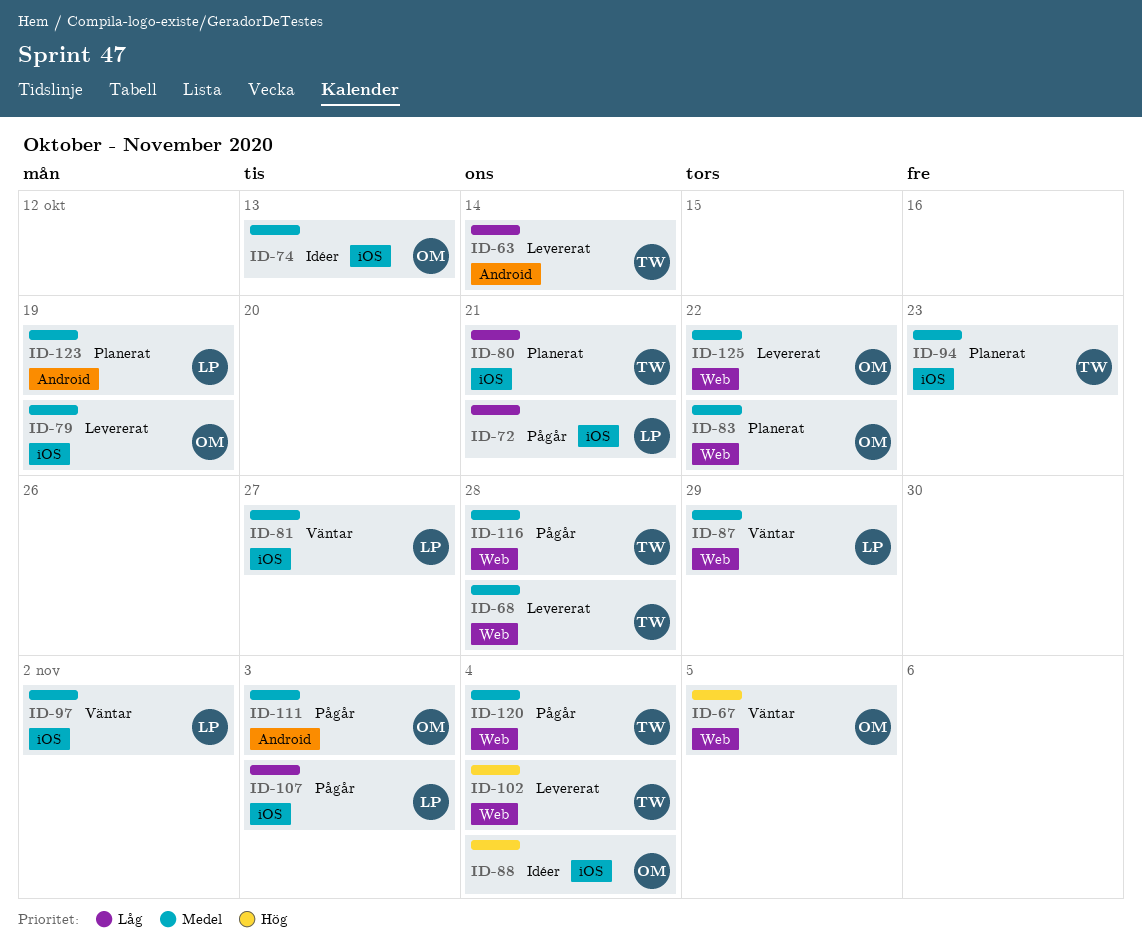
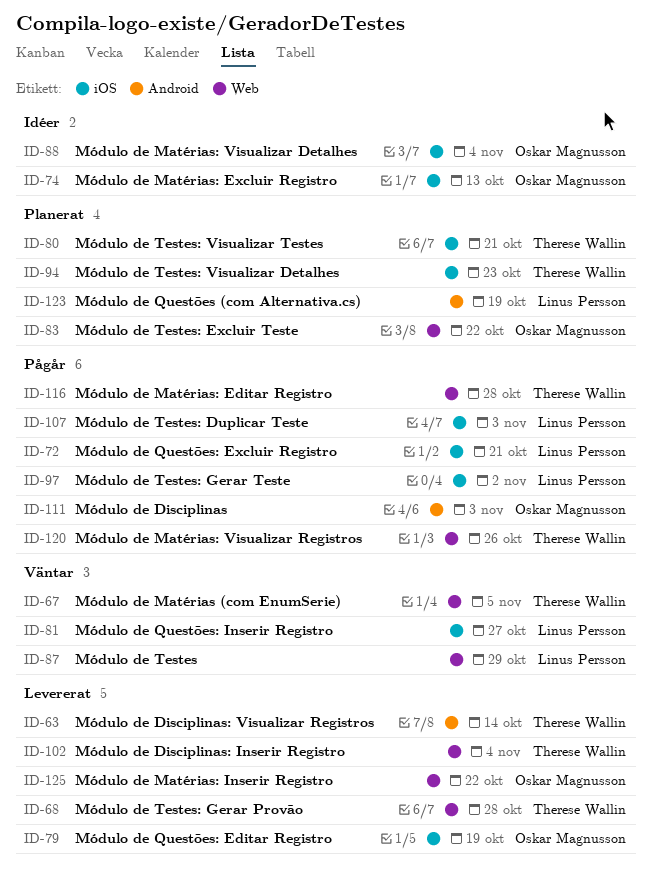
ID-67, owner: Oskar Magnusson -> Therese Wallin
ID-97, status: Väntar -> Pågår
ID-120, due: Nov 4 -> Oct 26

